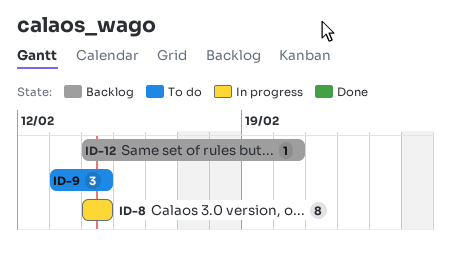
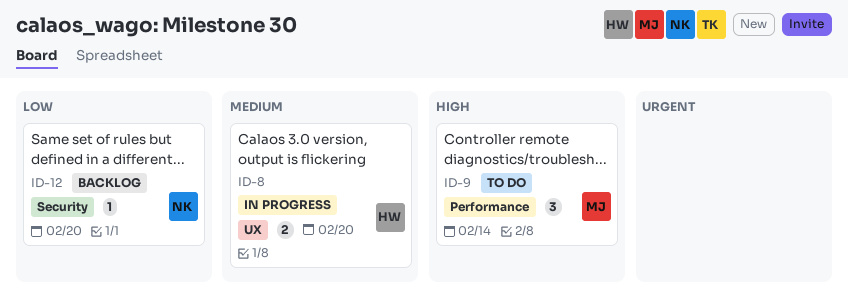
ID-8, estimate: 8 -> 2
ID-8, due: Feb 14 -> Feb 20

